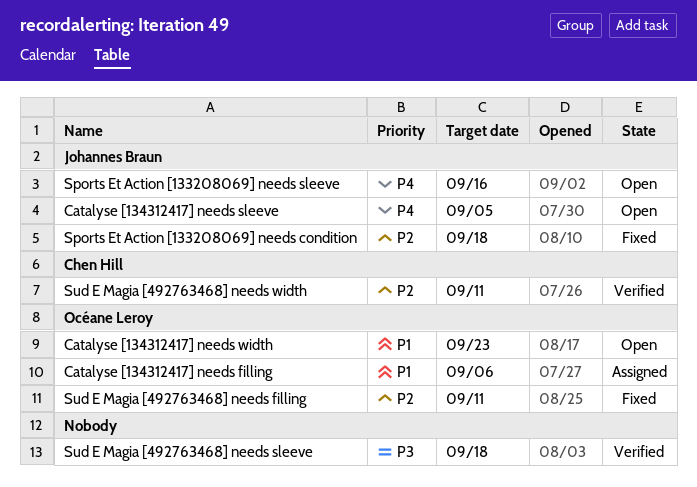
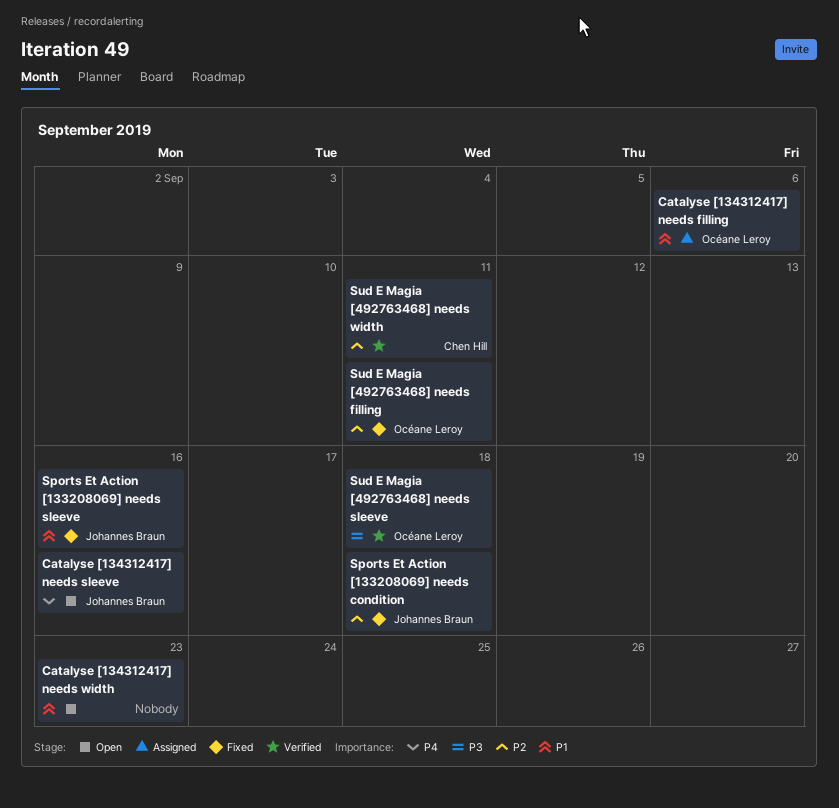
Catalyse [134312417] needs sleeve, due: Sep 5 -> Sep 16
Catalyse [134312417] needs width, owner: Océane Leroy -> none
Sports Et Action [133208069] needs sleeve, status: Open -> Fixed
Sports Et Action [133208069] needs sleeve, priority: P4 -> P1
Sud E Magia [492763468] needs sleeve, owner: none -> Océane Leroy

